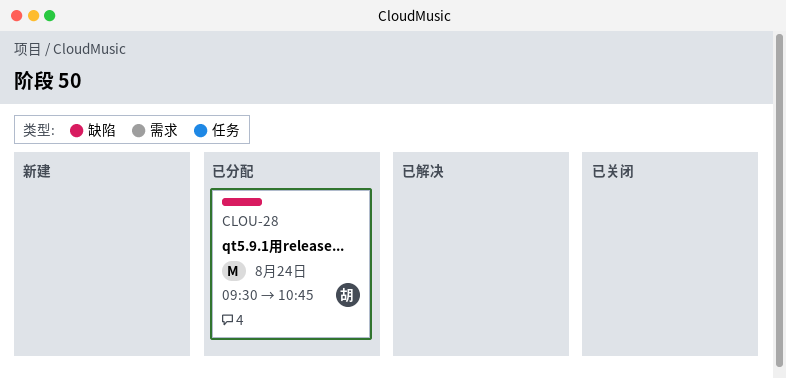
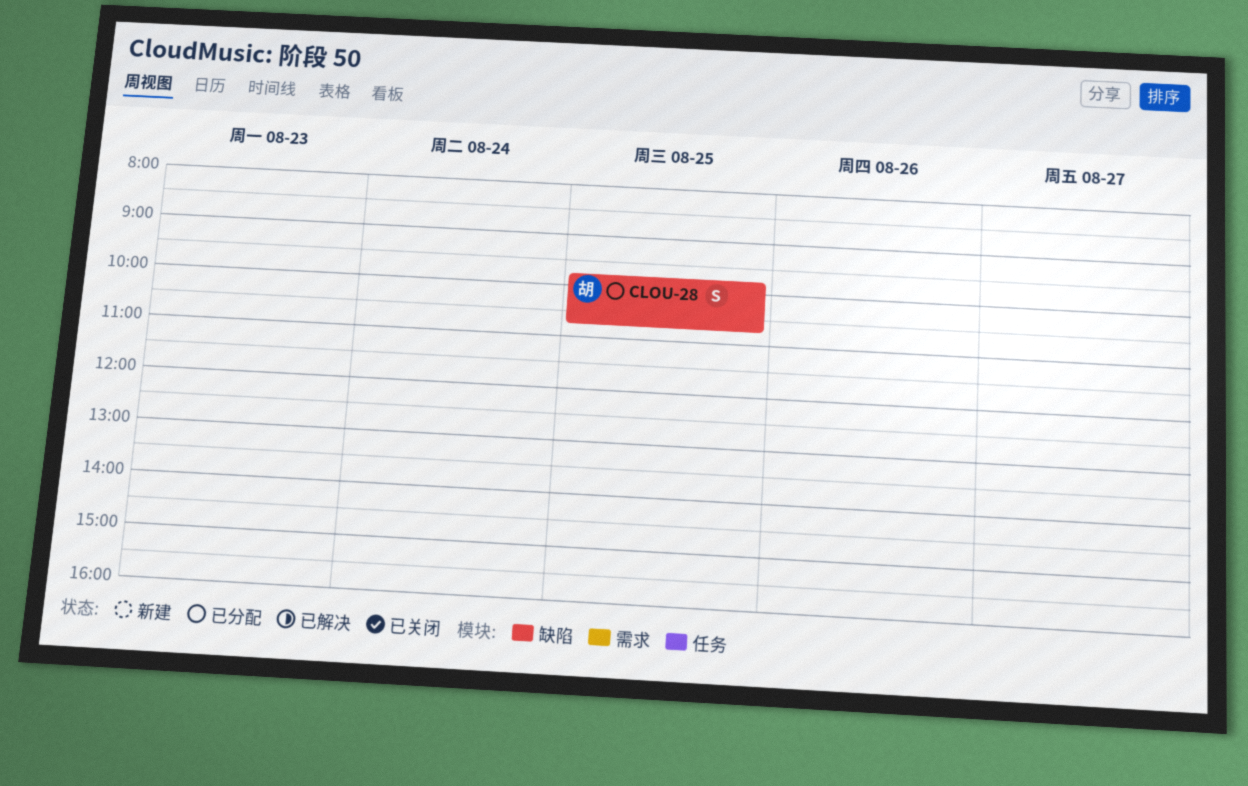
CLOU-28, estimate: M -> S
CLOU-28, day: Aug 24 -> Aug 25
CLOU-28, begins: 09:30 -> 09:45

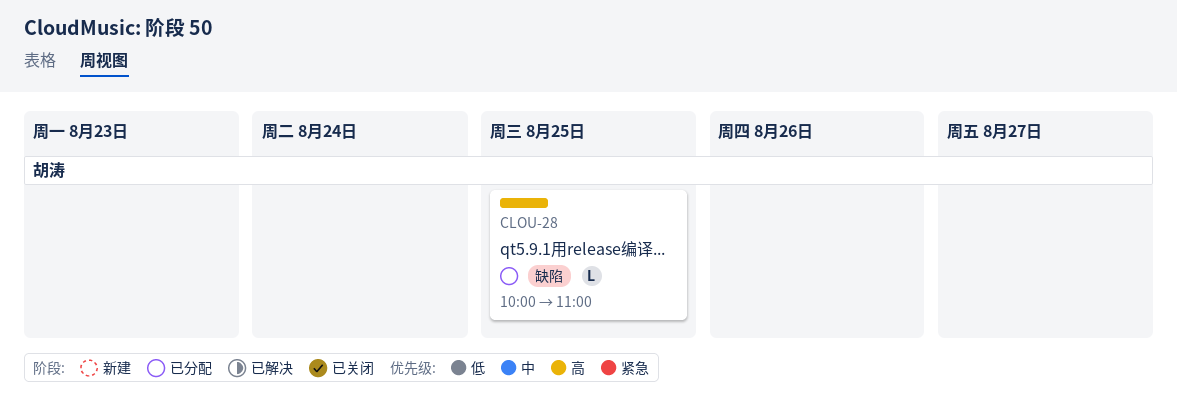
CLOU-28, estimate: S -> L
CLOU-28, begins: 09:45 -> 10:00
CLOU-28, ends: 10:45 -> 11:00

